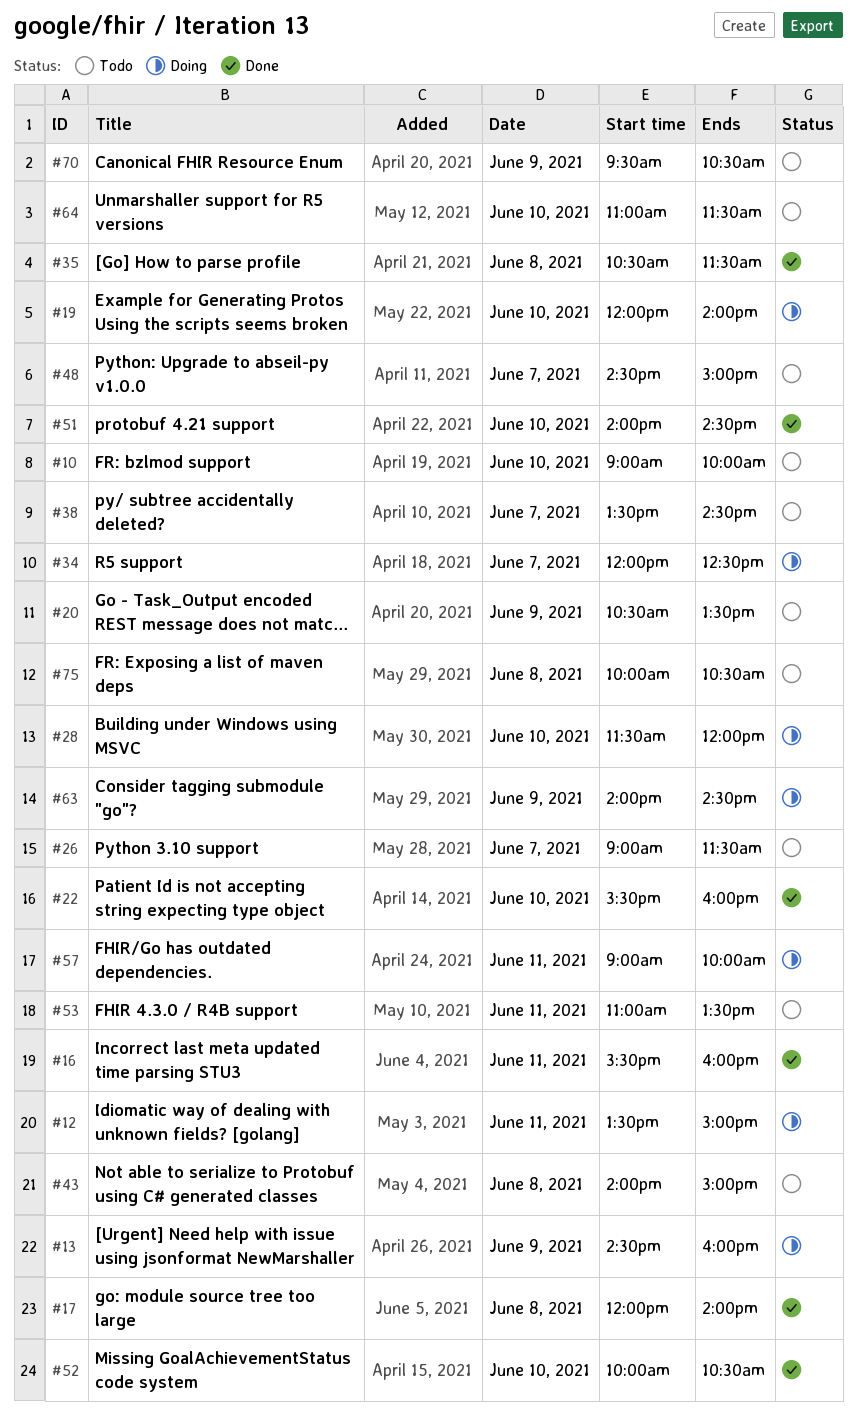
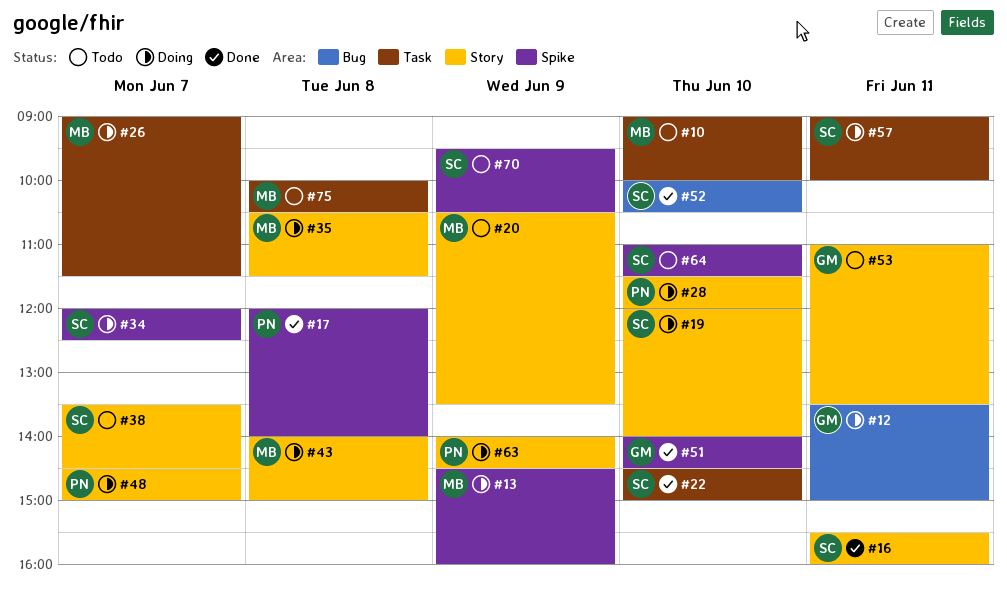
#22, begins: 15:30 -> 14:30
#22, ends: 16:00 -> 15:00
#26, status: Todo -> Doing
#35, status: Done -> Doing
#43, status: Todo -> Doing
#48, status: Todo -> Doing

